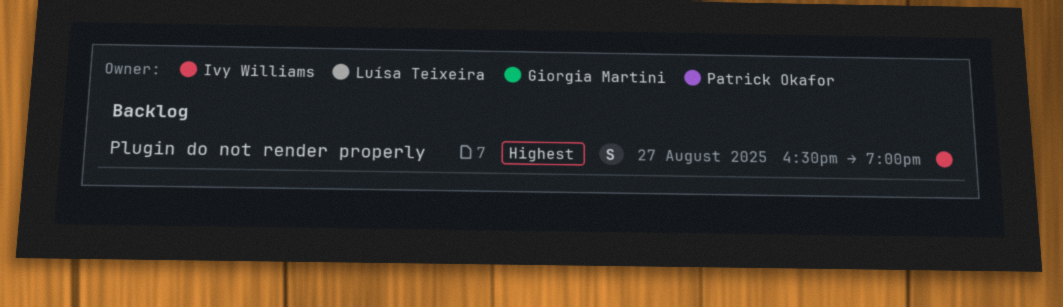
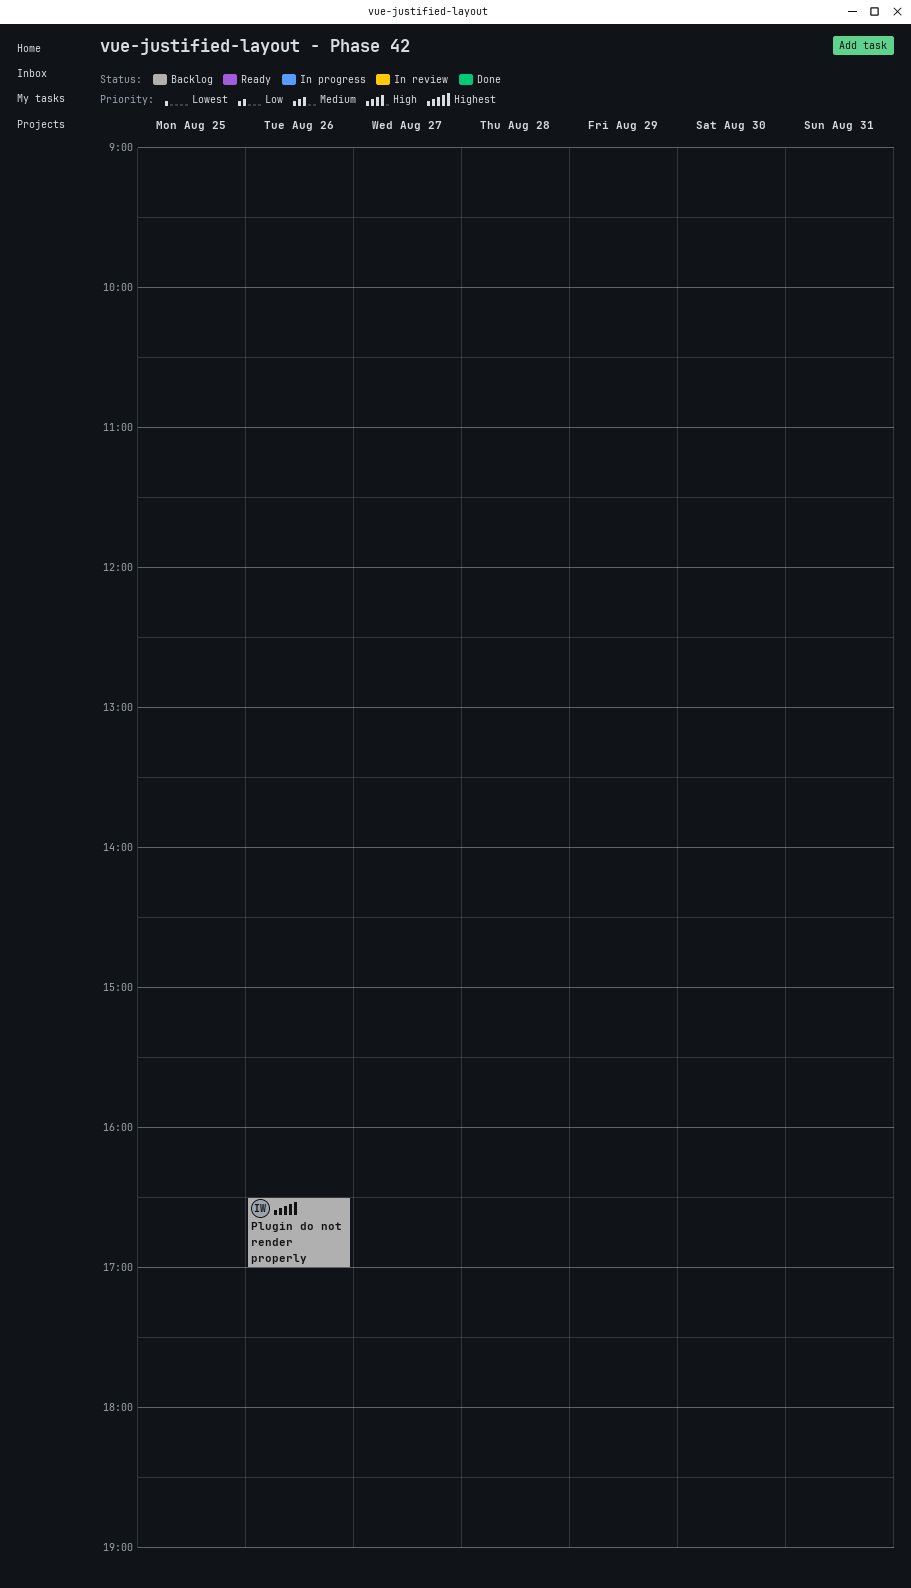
Plugin do not render properly, day: Aug 27 -> Aug 26
Plugin do not render properly, ends: 19:00 -> 17:00

